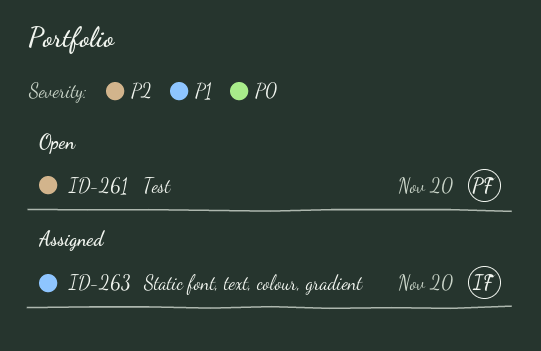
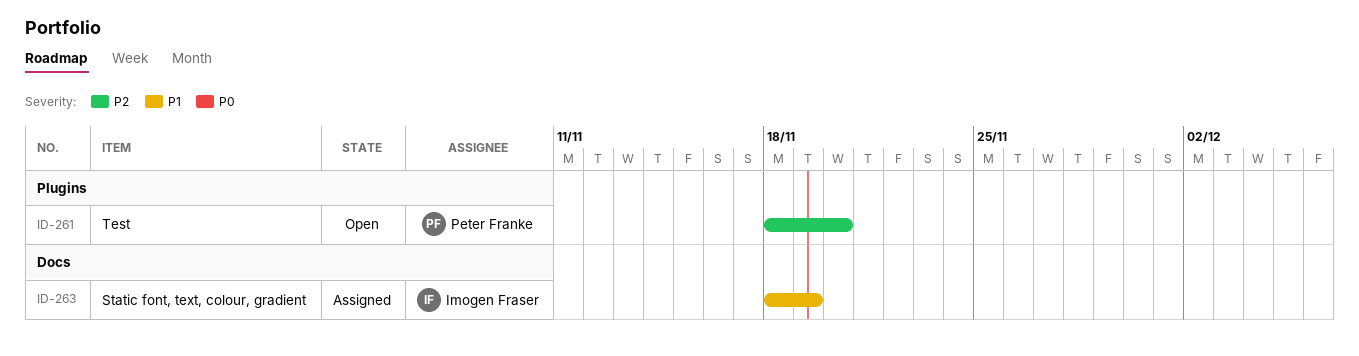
ID-263, due: Nov 20 -> Nov 19

